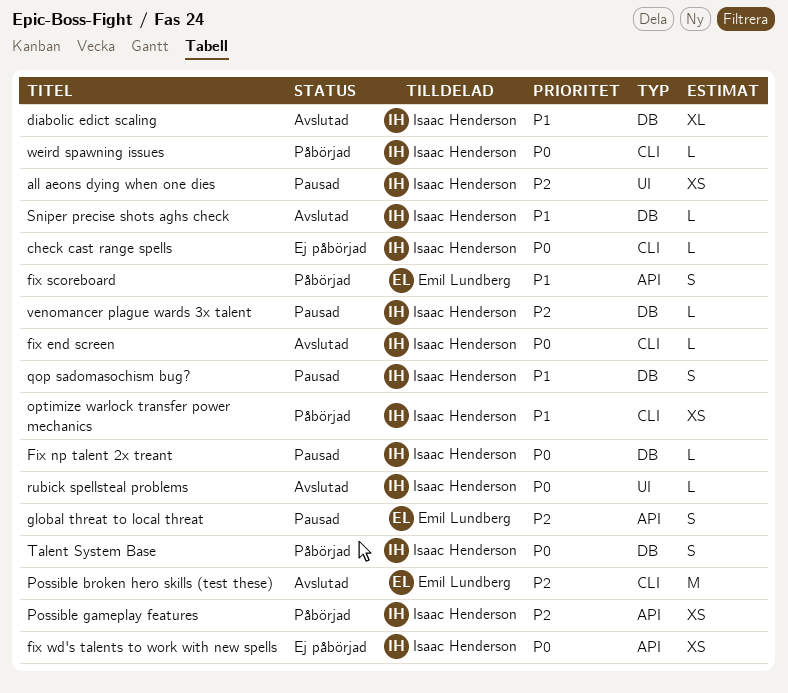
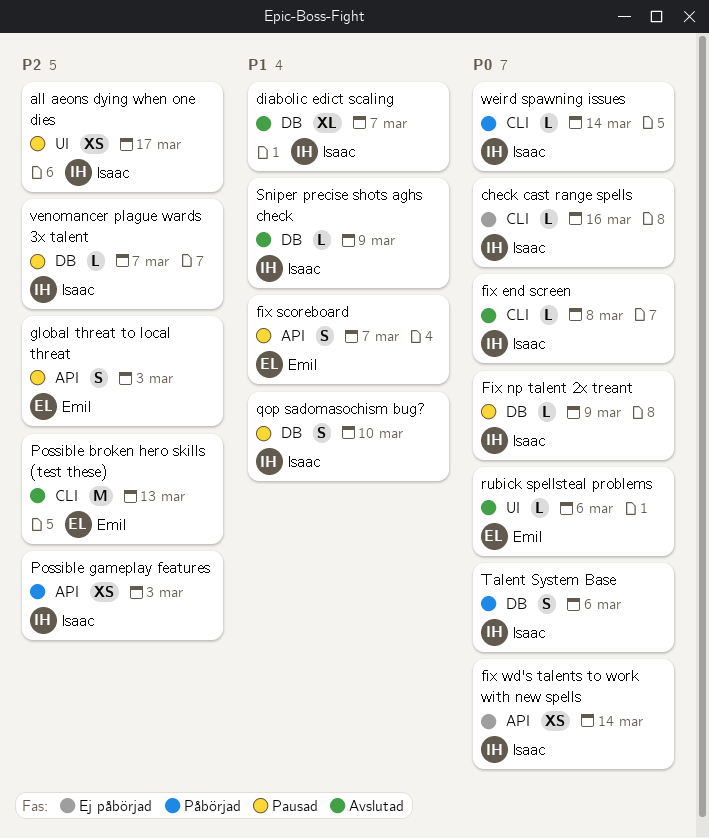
fix scoreboard, status: Påbörjad -> Pausad
optimize warlock transfer power mechanics: present -> none
rubick spellsteal problems, owner: Isaac Henderson -> Emil Lundberg

